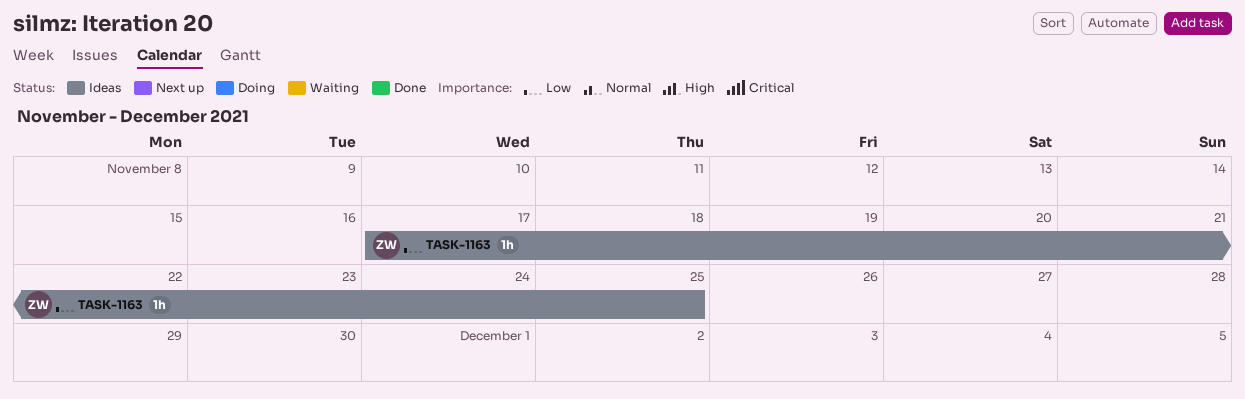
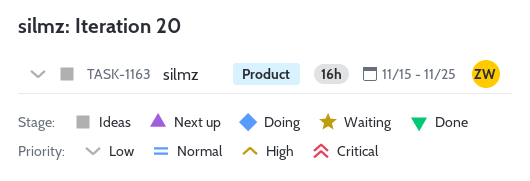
TASK-1163, estimate: 1h -> 16h
TASK-1163, start: Nov 17 -> Nov 15

